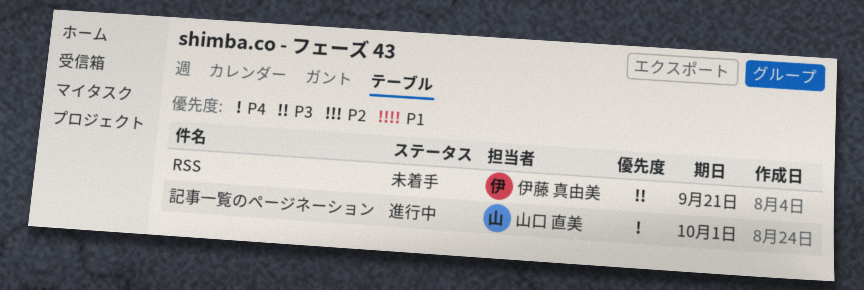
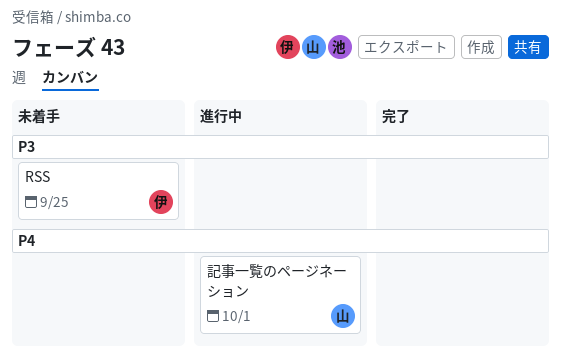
RSS, due: Sep 21 -> Sep 25

